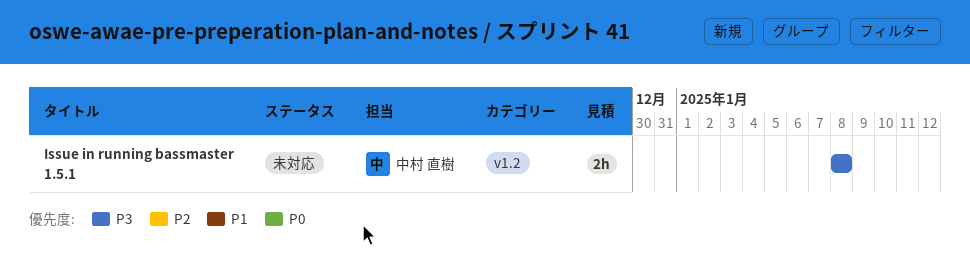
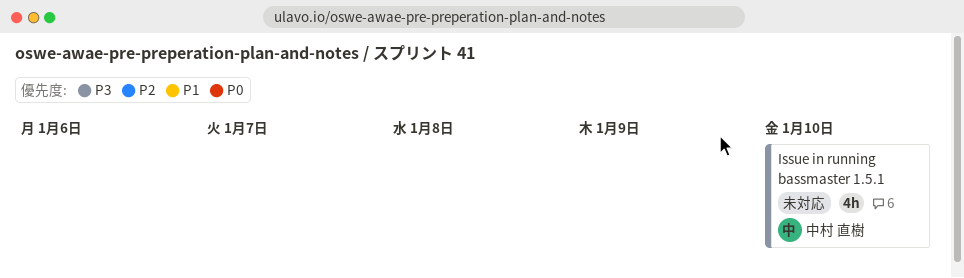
Issue in running bassmaster 1.5.1, estimate: 2h -> 4h
Issue in running bassmaster 1.5.1, due: Jan 8 -> Jan 10

